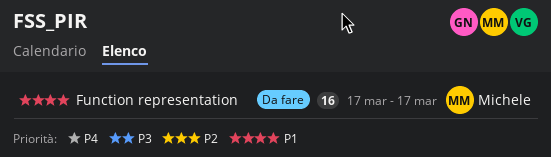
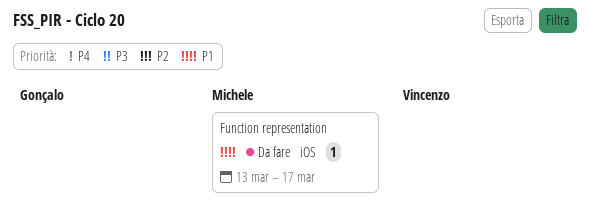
Function representation, estimate: 16 -> 1
Function representation, start: Mar 17 -> Mar 13

